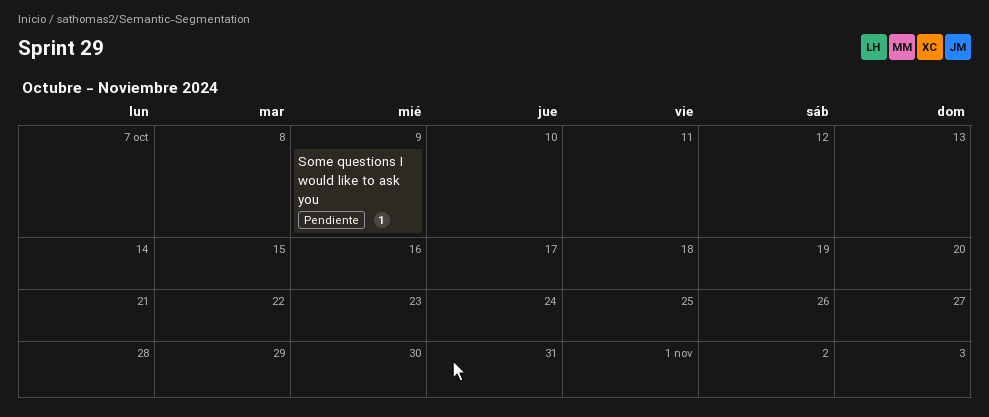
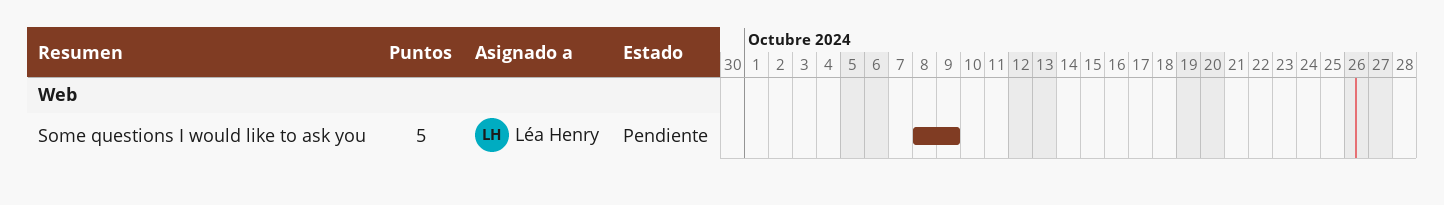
Some questions I would like to ask you, estimate: 1 -> 5

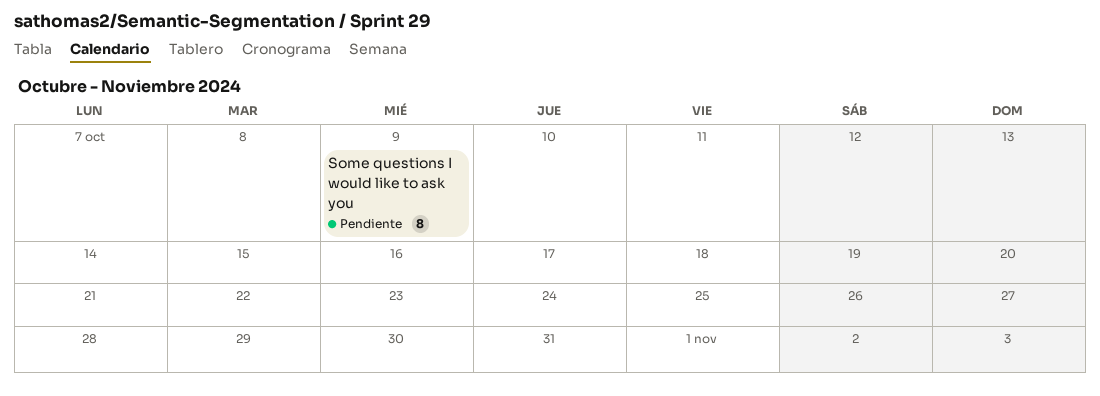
Some questions I would like to ask you, estimate: 5 -> 8

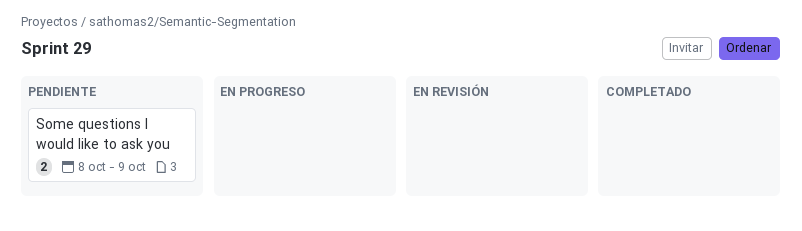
Some questions I would like to ask you, estimate: 8 -> 2

